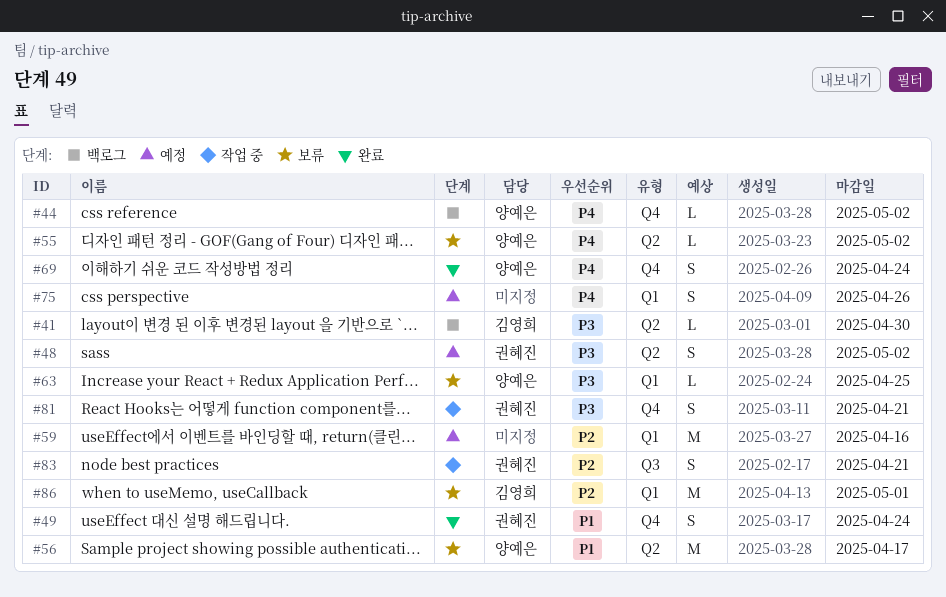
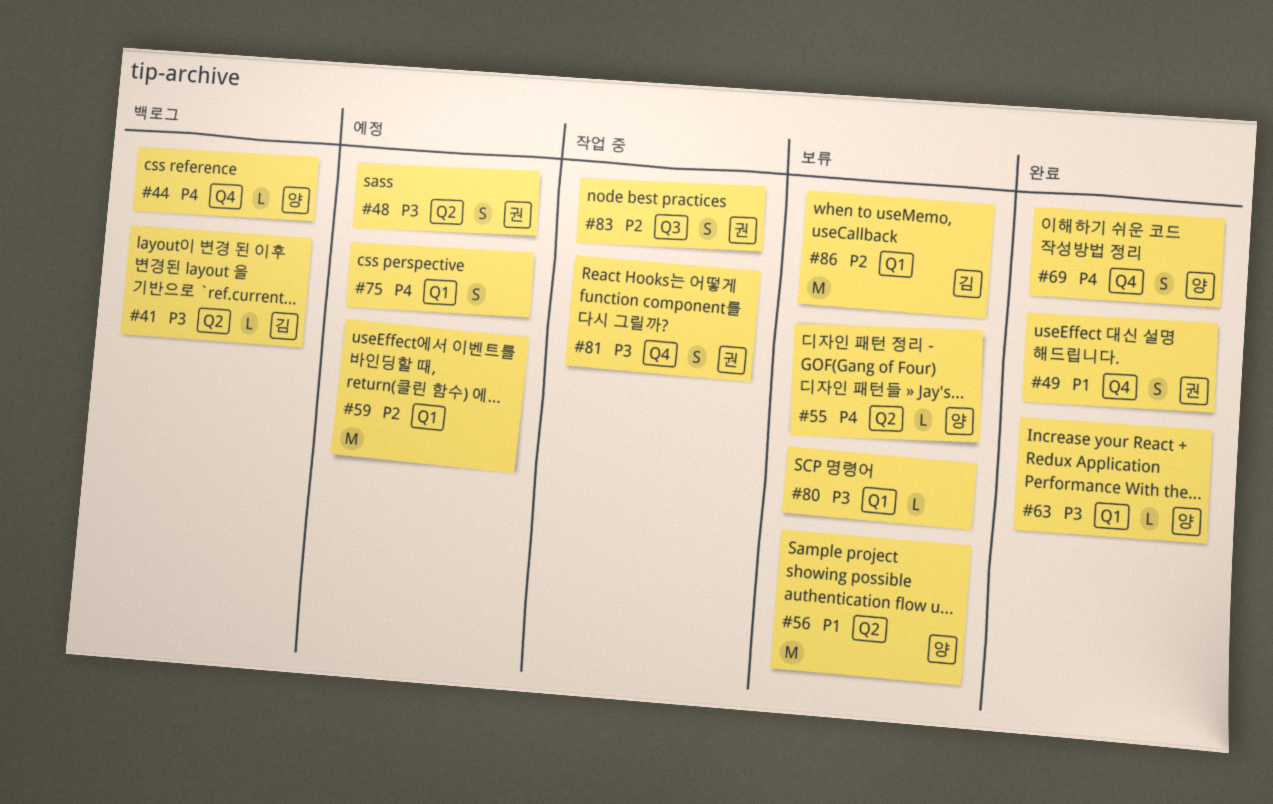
#63, status: 보류 -> 완료
#80: none -> present

